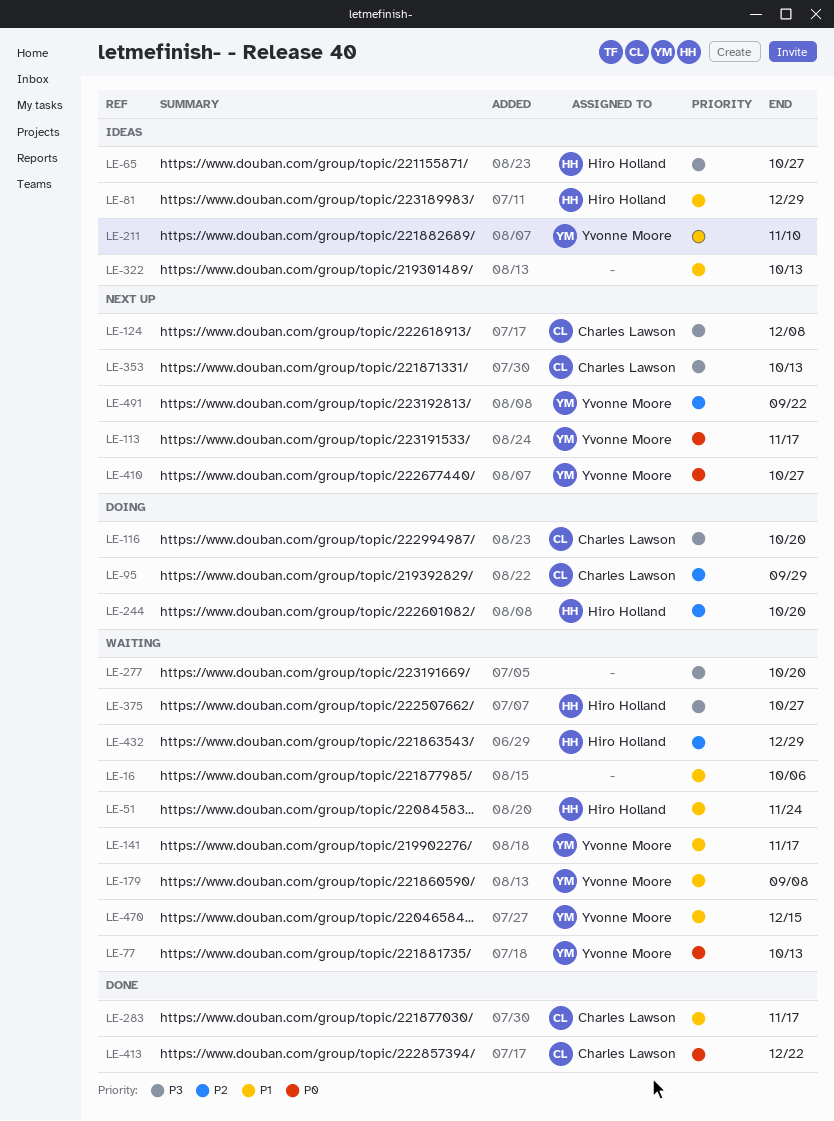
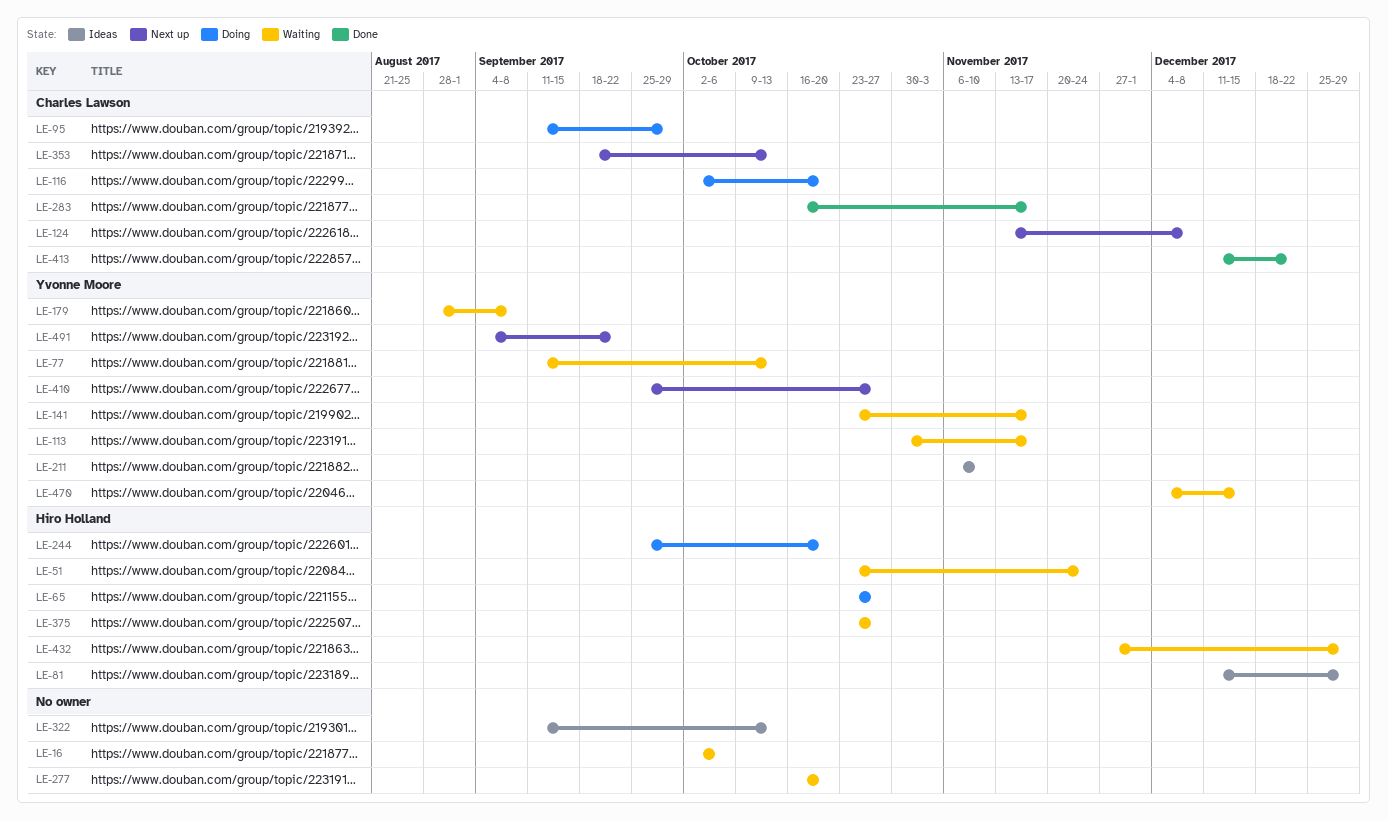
LE-65, status: Ideas -> Doing
LE-113, status: Next up -> Waiting

